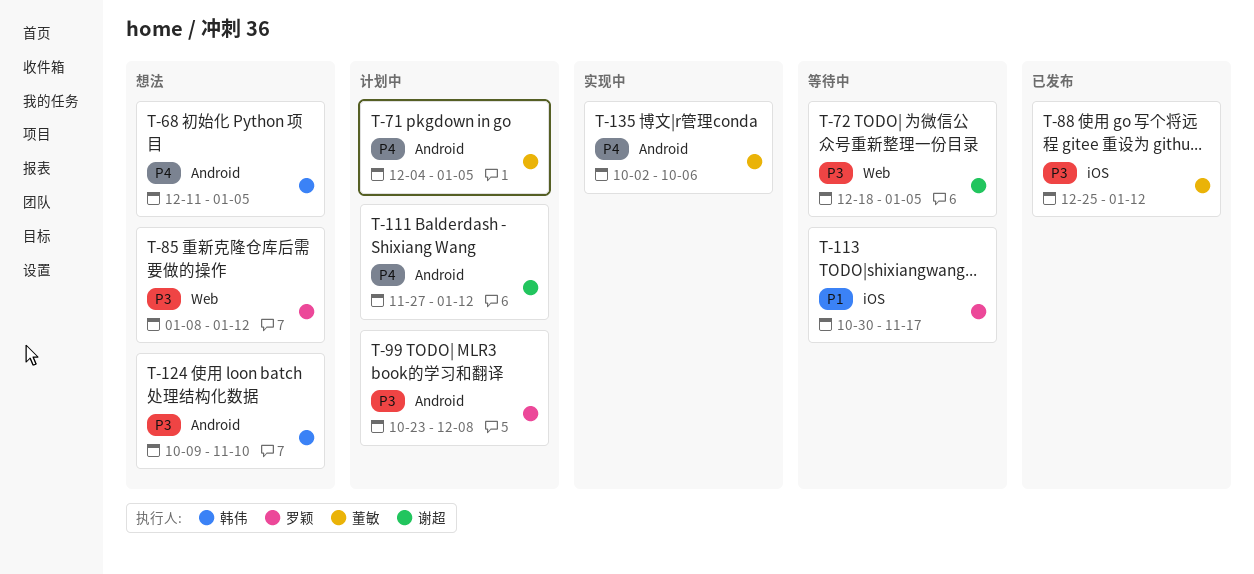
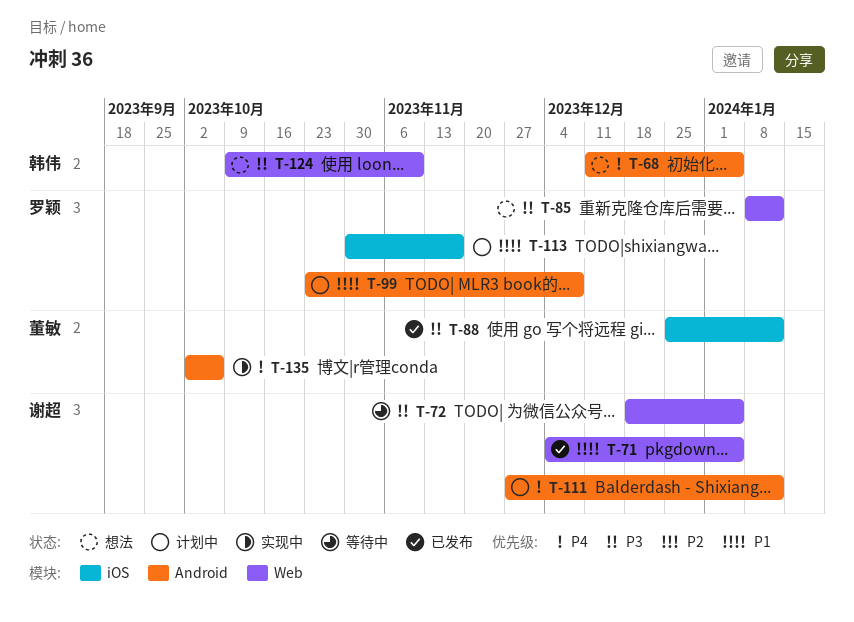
T-71, status: 计划中 -> 已发布
T-71, owner: 董敏 -> 谢超
T-71, priority: P4 -> P1
T-71, label: Android -> Web
T-99, priority: P3 -> P1
T-113, status: 等待中 -> 计划中
T-124, label: Android -> Web

